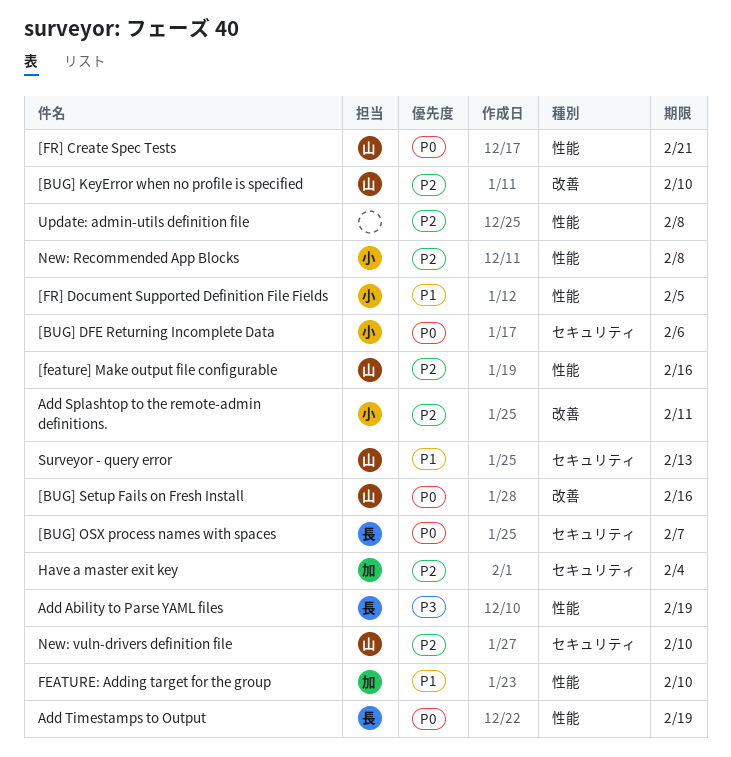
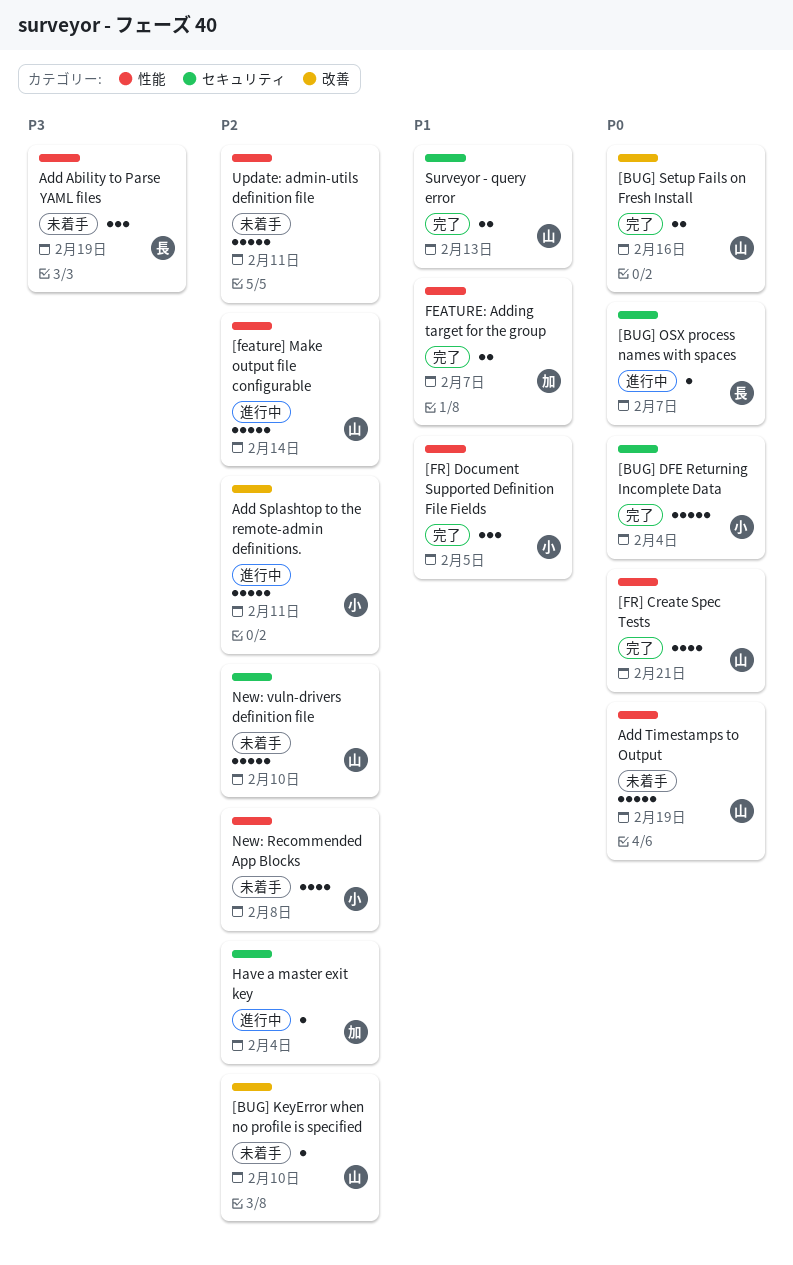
[BUG] DFE Returning Incomplete Data, due: Feb 6 -> Feb 4
[feature] Make output file configurable, due: Feb 16 -> Feb 14
Add Timestamps to Output, owner: 長 -> 山
FEATURE: Adding target for the group, due: Feb 10 -> Feb 7
Update: admin-utils definition file, due: Feb 8 -> Feb 11

